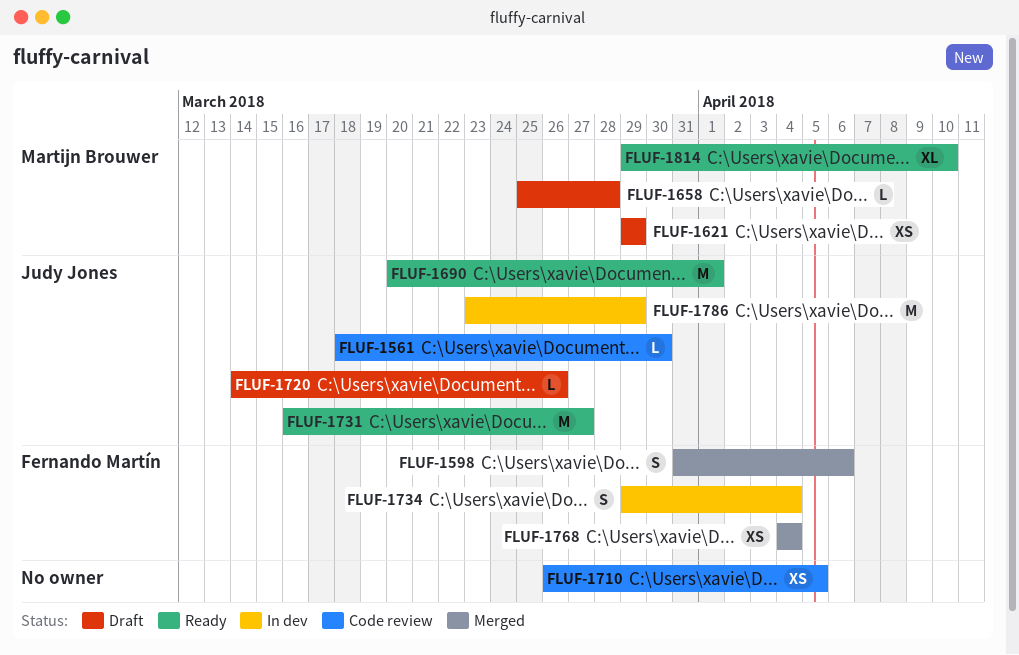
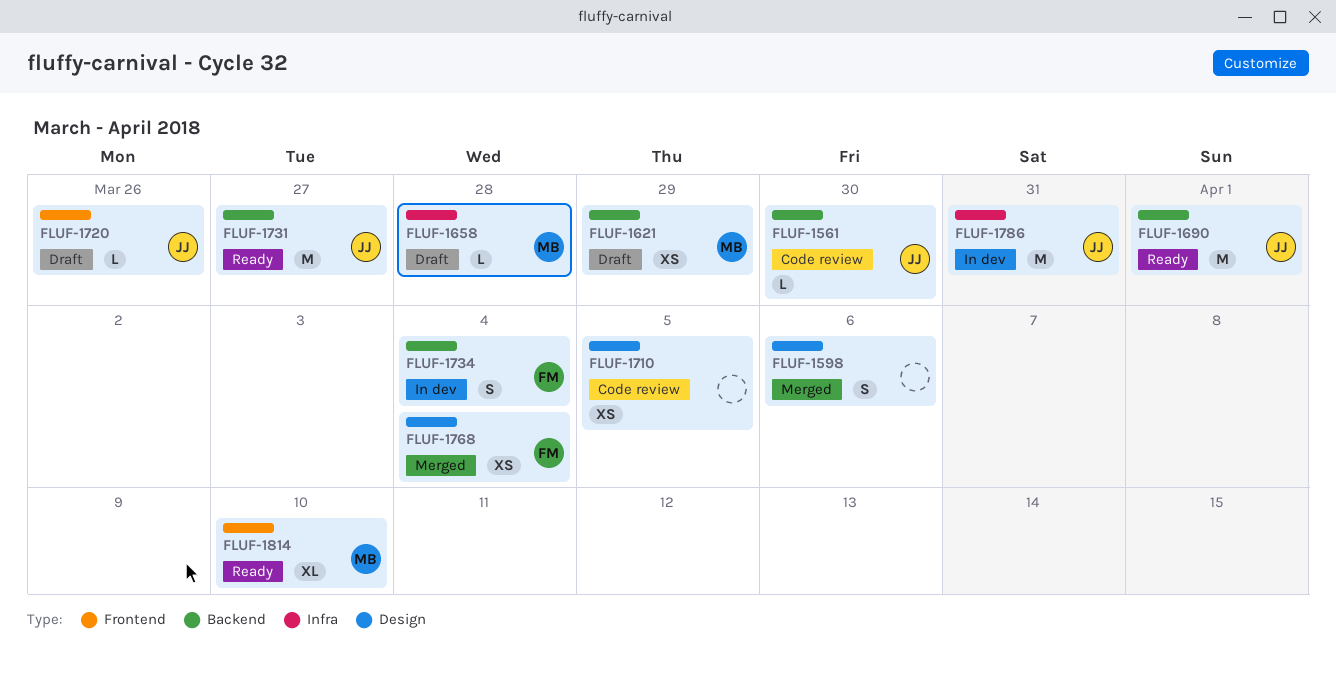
FLUF-1598, owner: Fernando Martín -> none
FLUF-1786, due: Mar 29 -> Mar 31

